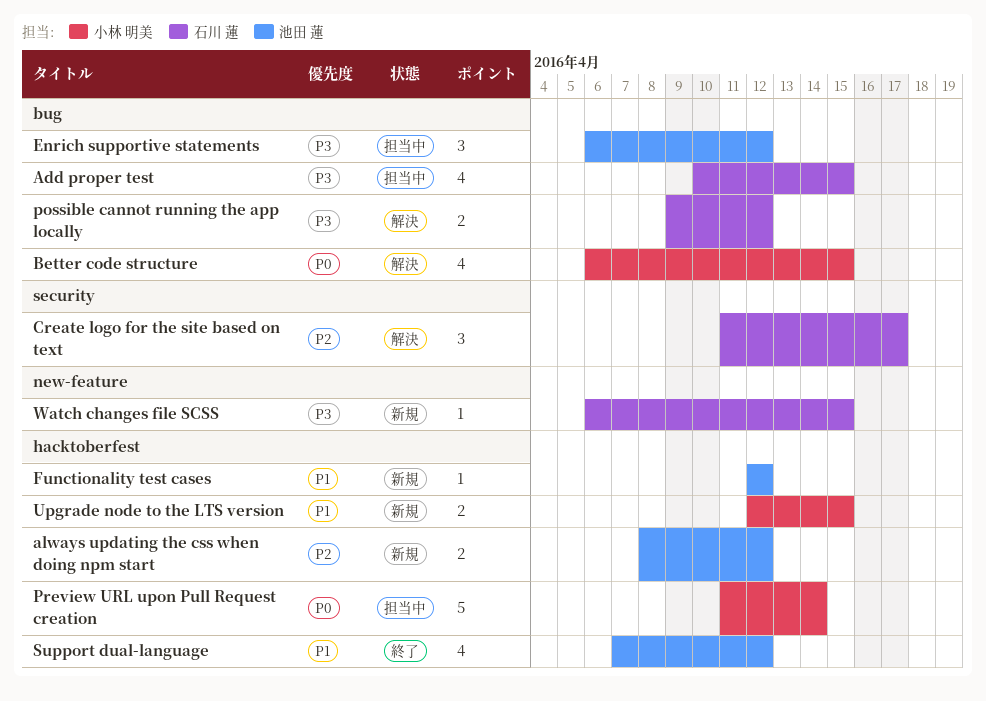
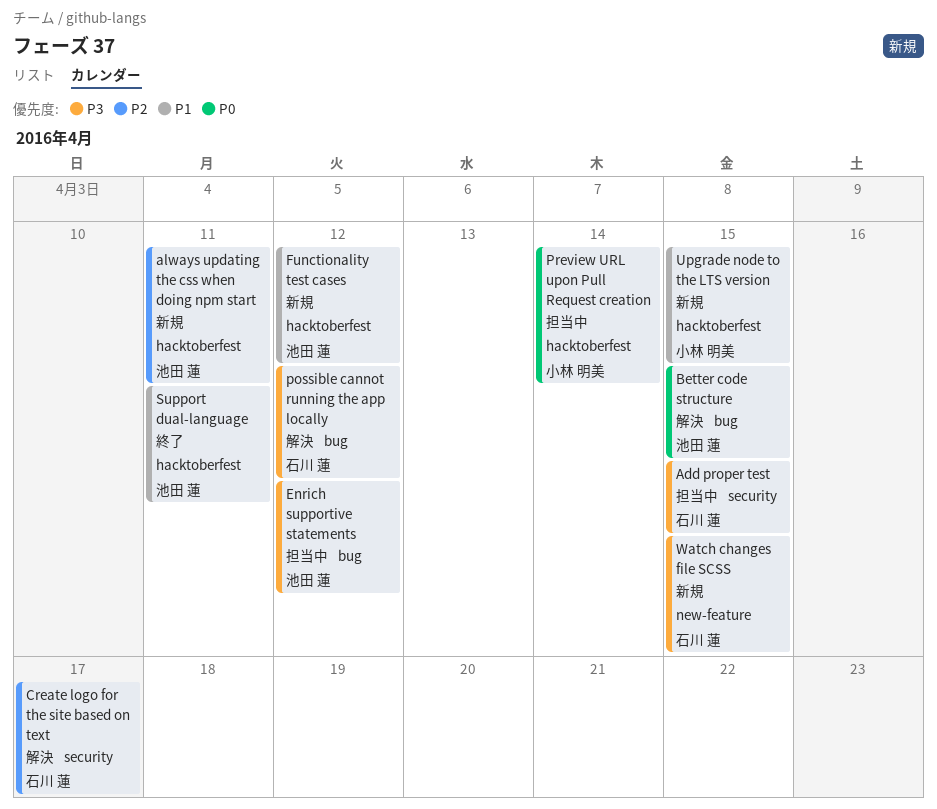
Add proper test, label: bug -> security
always updating the css when doing npm start, due: Apr 12 -> Apr 11
Better code structure, owner: 小林 明美 -> 池田 蓮
Support dual-language, due: Apr 12 -> Apr 11

